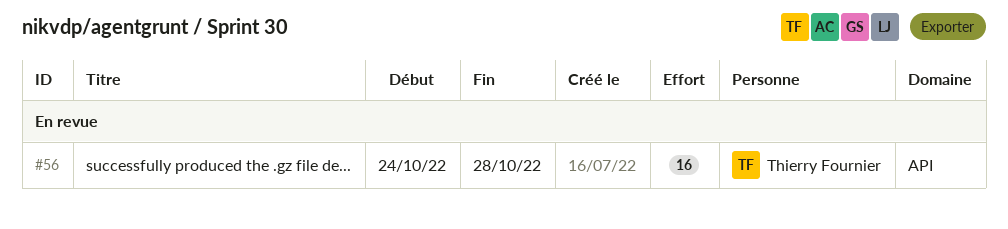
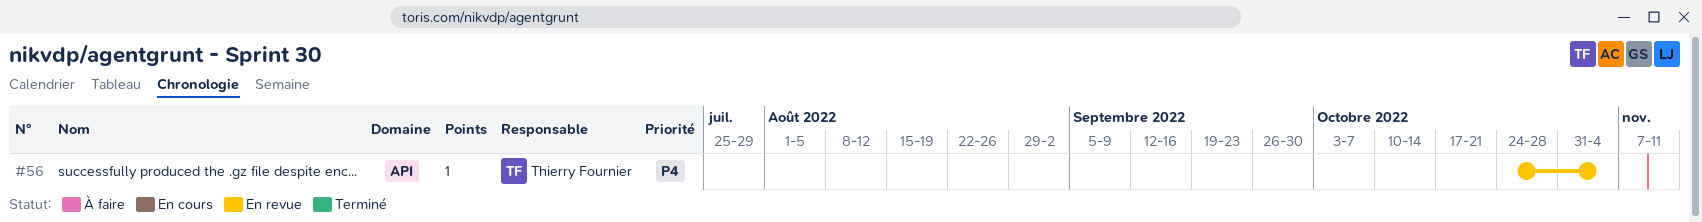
#56, estimate: 16 -> 1
#56, due: Oct 28 -> Nov 4

